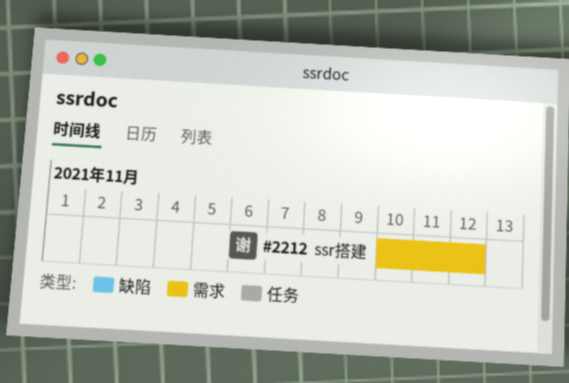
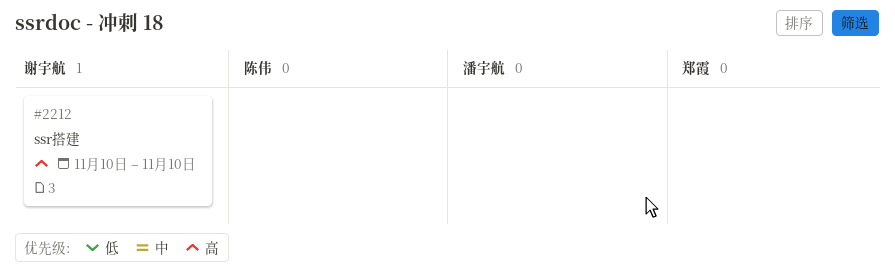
#2212, due: Nov 12 -> Nov 10

